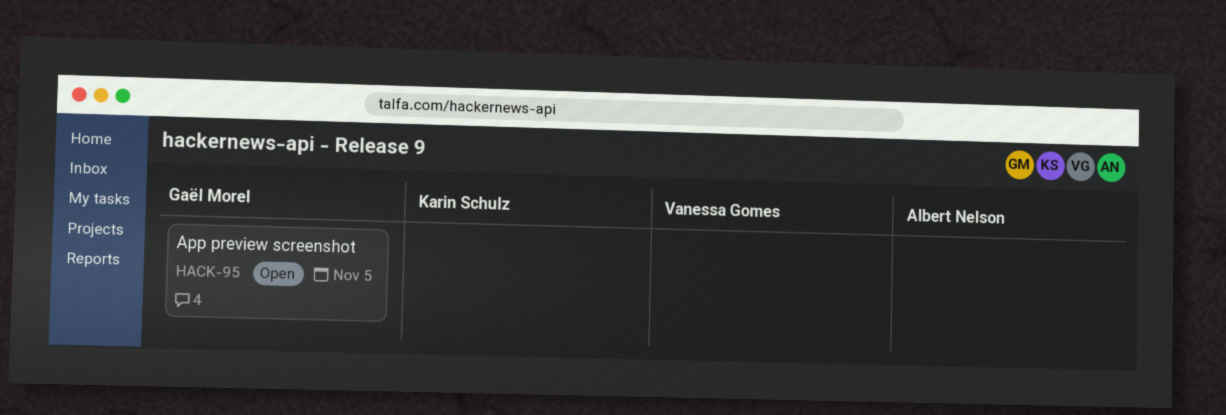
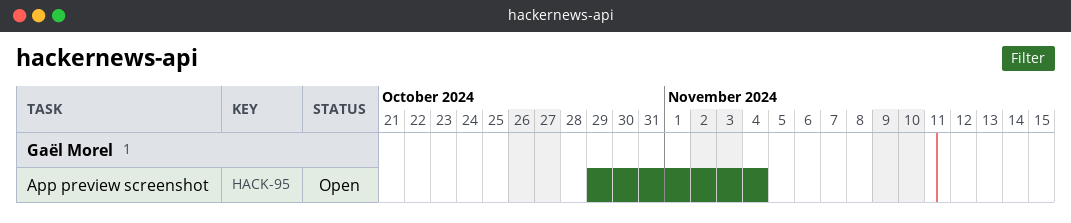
HACK-95, due: Nov 5 -> Nov 4

